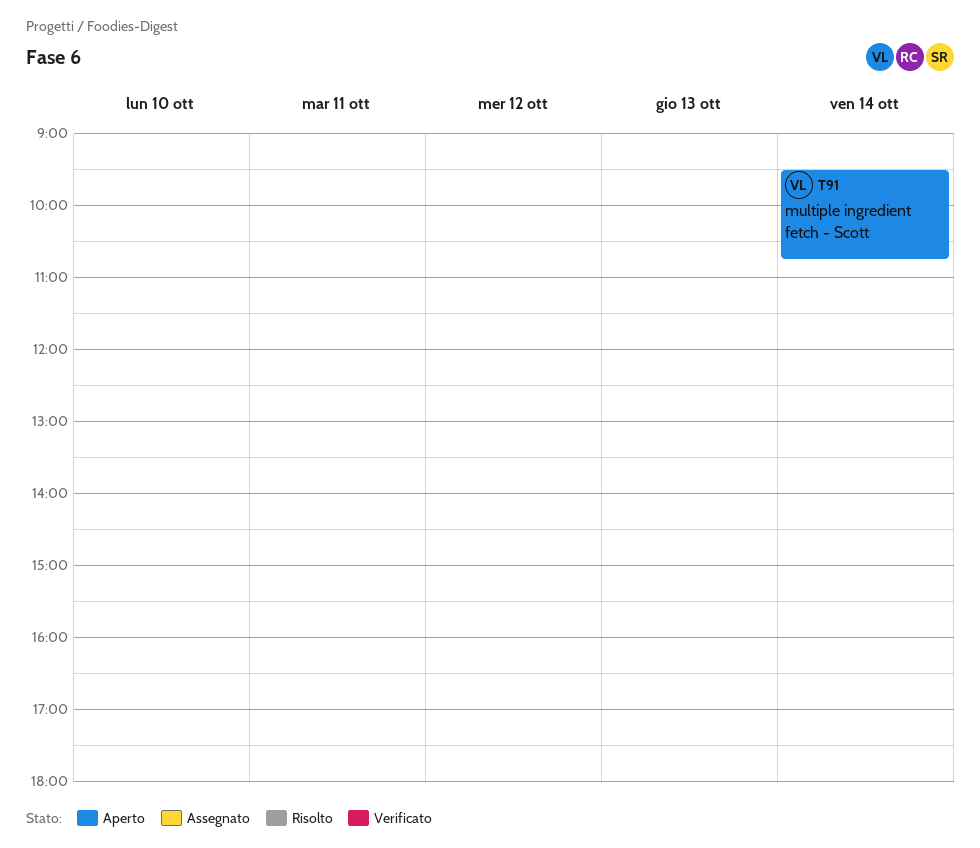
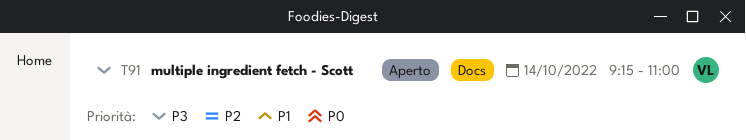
T91, begins: 09:30 -> 09:15
T91, ends: 10:45 -> 11:00

